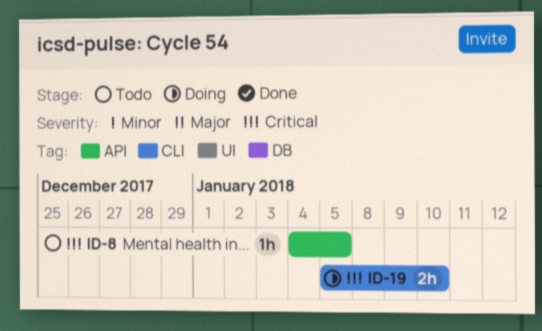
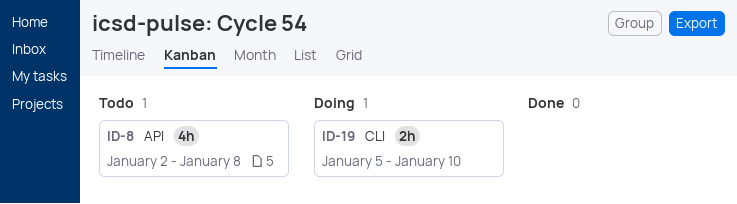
ID-8, estimate: 1h -> 4h
ID-8, start: Jan 4 -> Jan 2
ID-8, due: Jan 5 -> Jan 8

